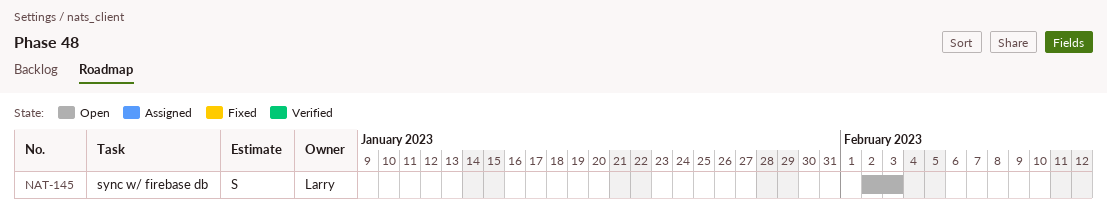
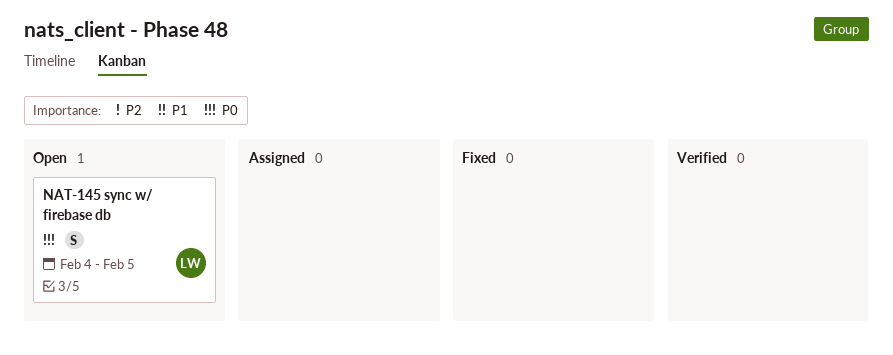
NAT-145, start: Feb 2 -> Feb 4
NAT-145, due: Feb 3 -> Feb 5

